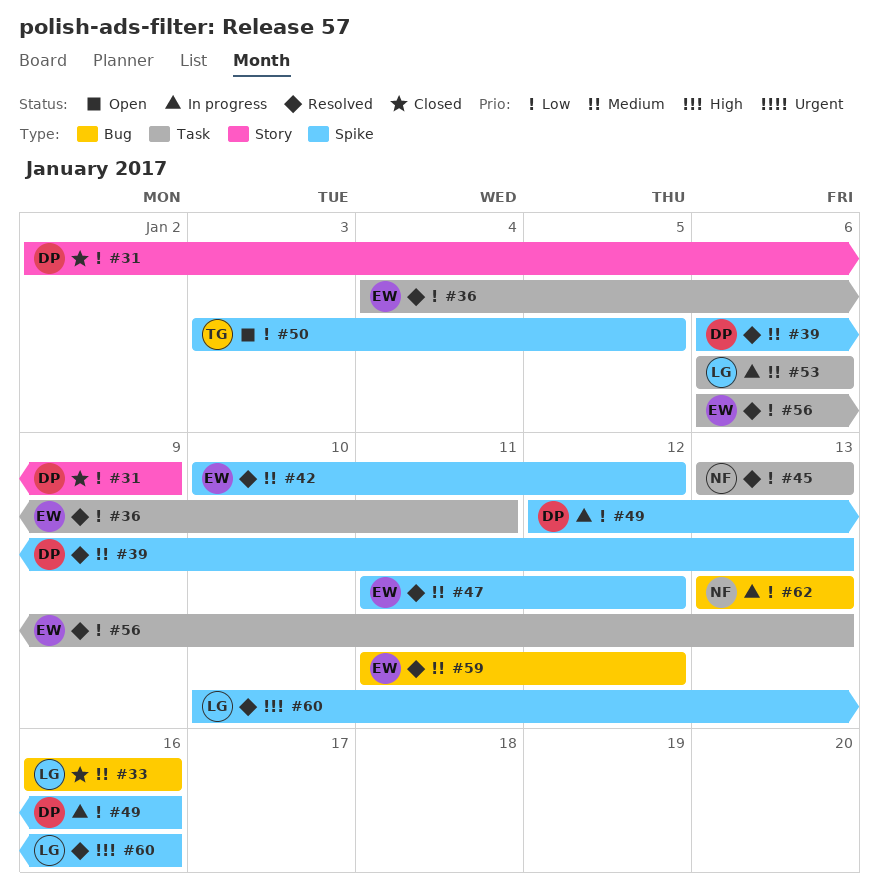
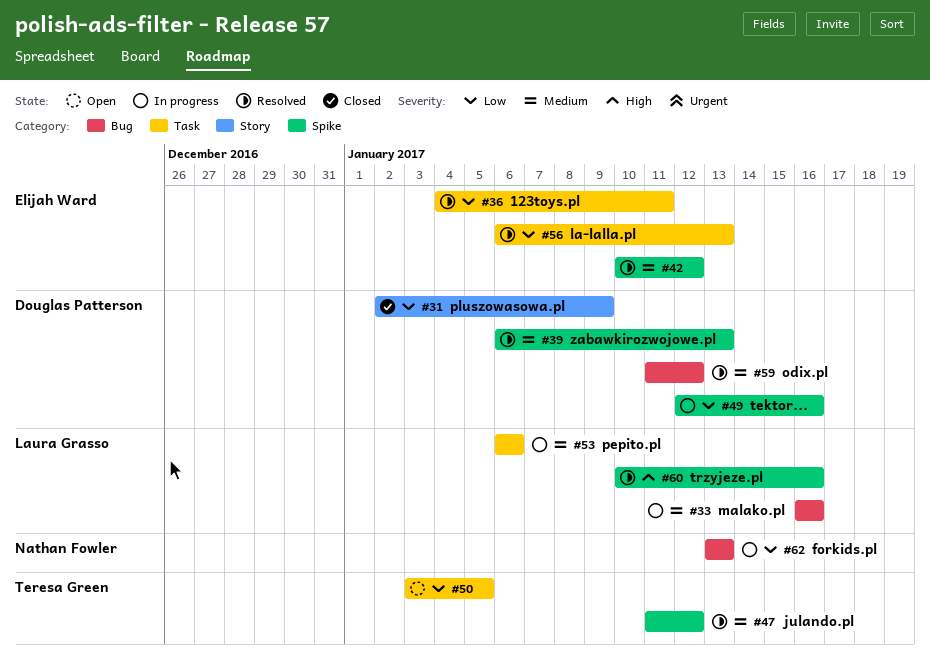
#33, status: Closed -> In progress
#45: present -> none
#47, owner: Elijah Ward -> Teresa Green
#50, label: Spike -> Task
#59, owner: Elijah Ward -> Douglas Patterson

